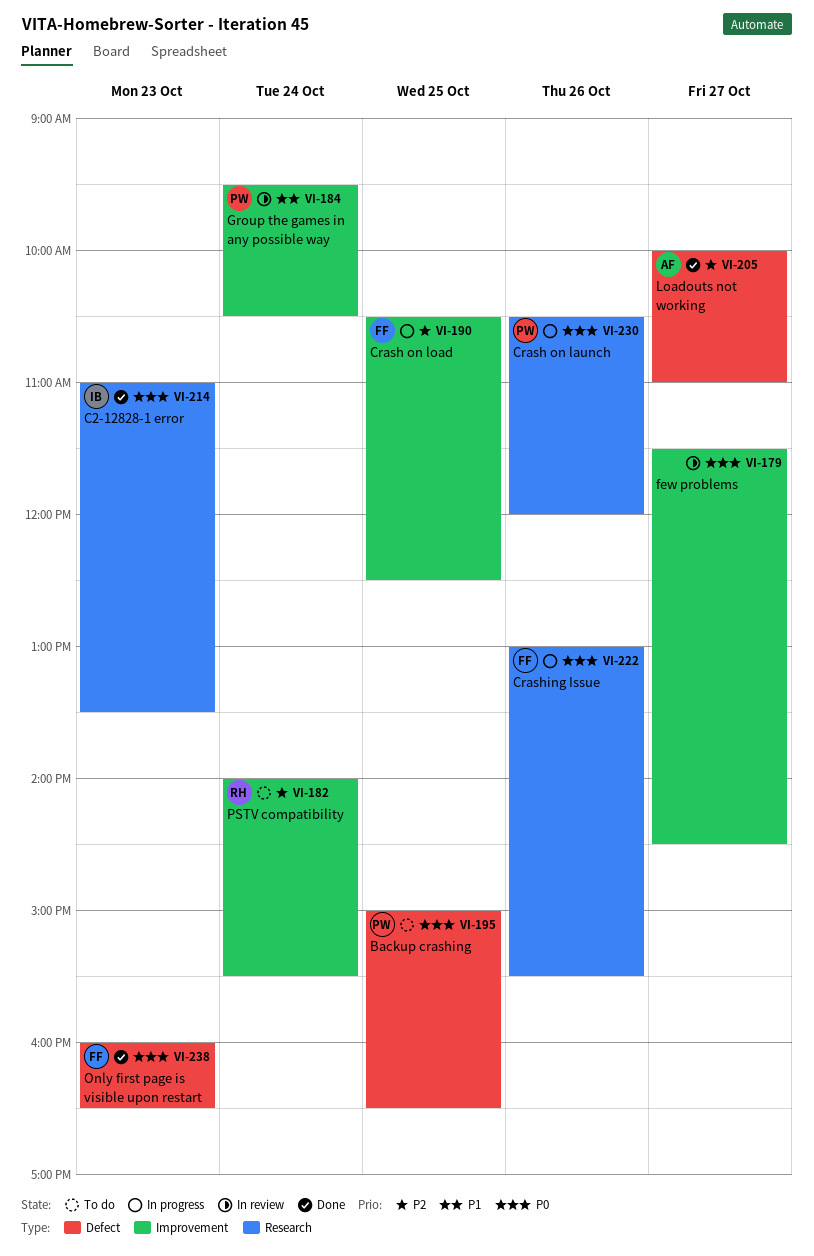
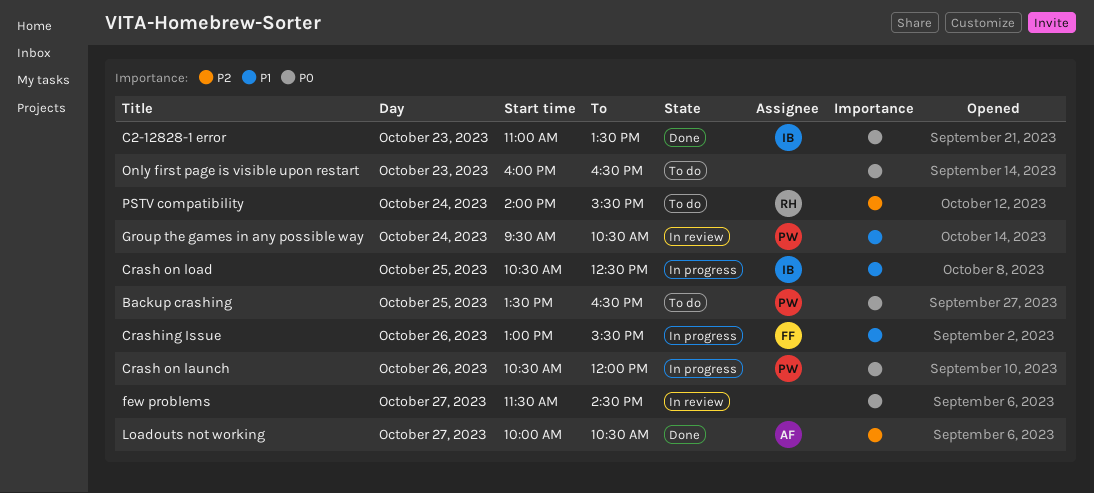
Backup crashing, begins: 15:00 -> 13:30
Crash on load, owner: FF -> IB
Crash on load, priority: P2 -> P1
Crashing Issue, priority: P0 -> P1
Loadouts not working, ends: 11:00 -> 10:30
Only first page is visible upon restart, status: Done -> To do
Only first page is visible upon restart, owner: FF -> none

